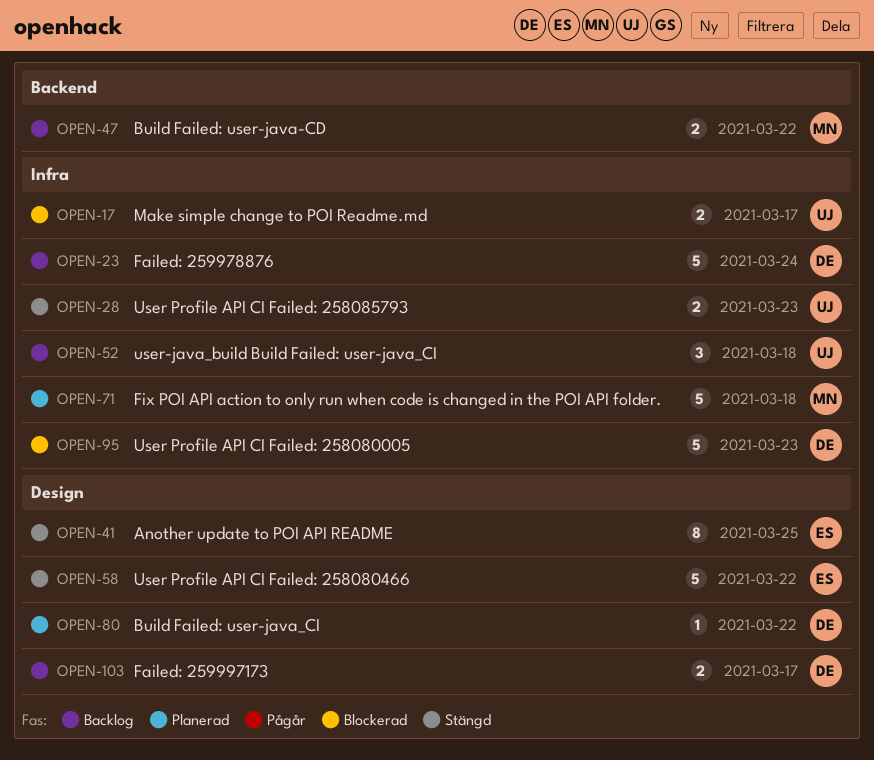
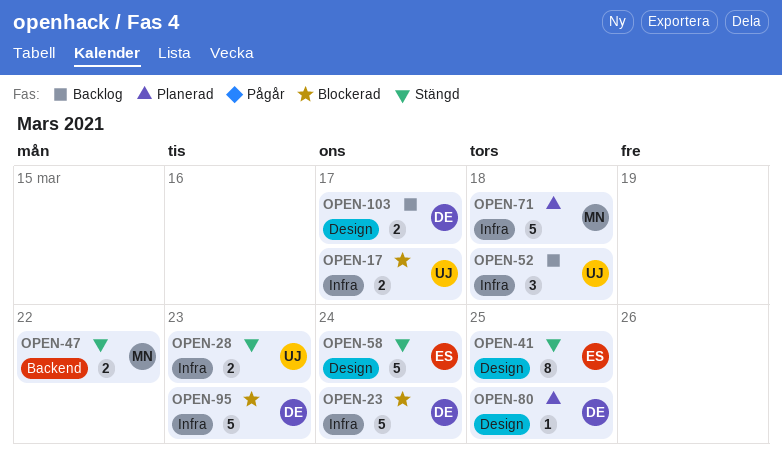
OPEN-23, status: Backlog -> Blockerad
OPEN-47, status: Backlog -> Stängd
OPEN-58, due: Mar 22 -> Mar 24
OPEN-80, due: Mar 22 -> Mar 25

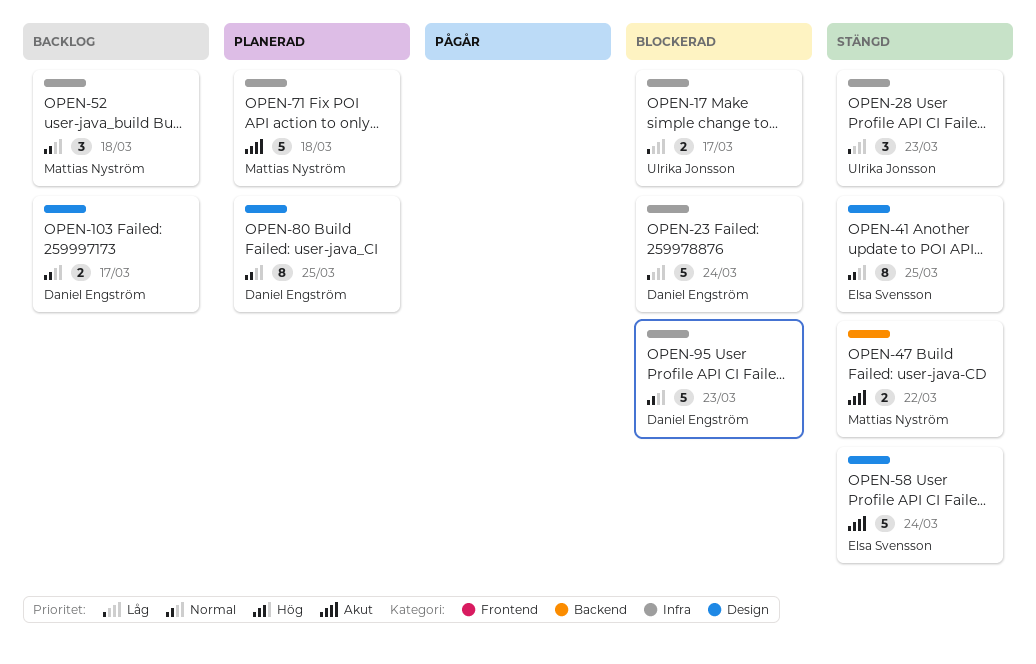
OPEN-28, estimate: 2 -> 3
OPEN-52, owner: Ulrika Jonsson -> Mattias Nyström
OPEN-80, estimate: 1 -> 8

